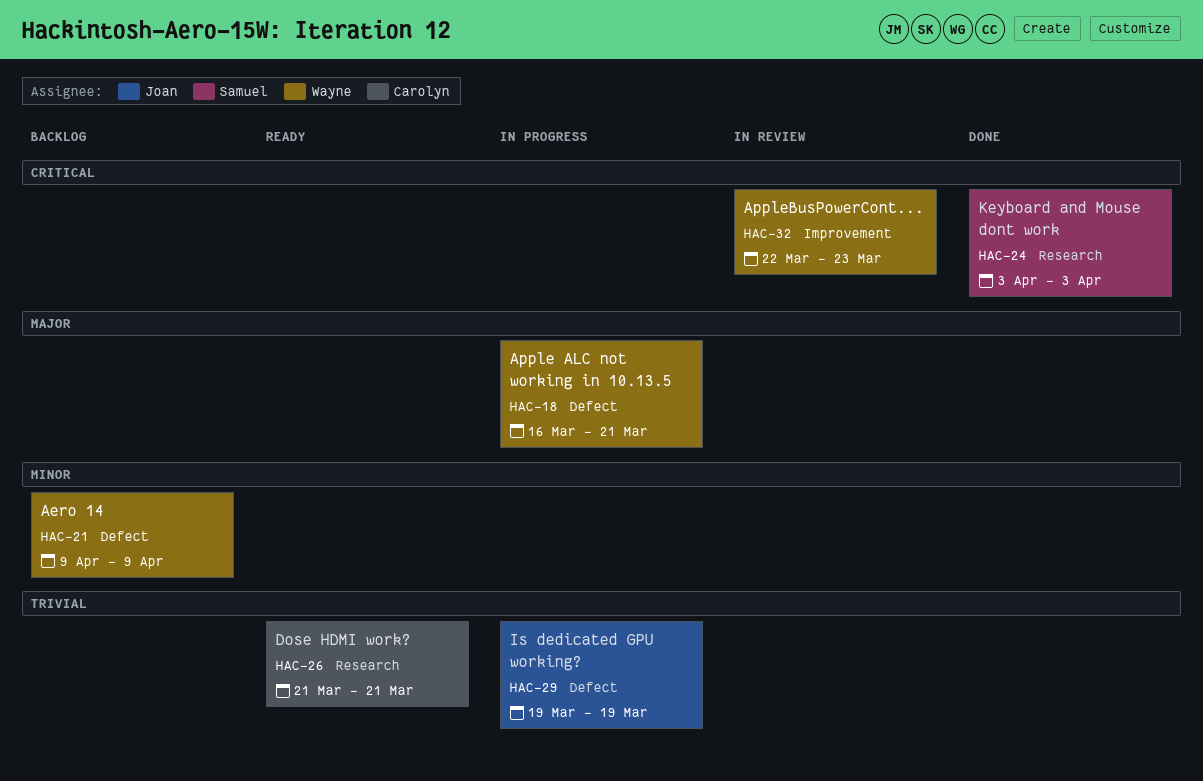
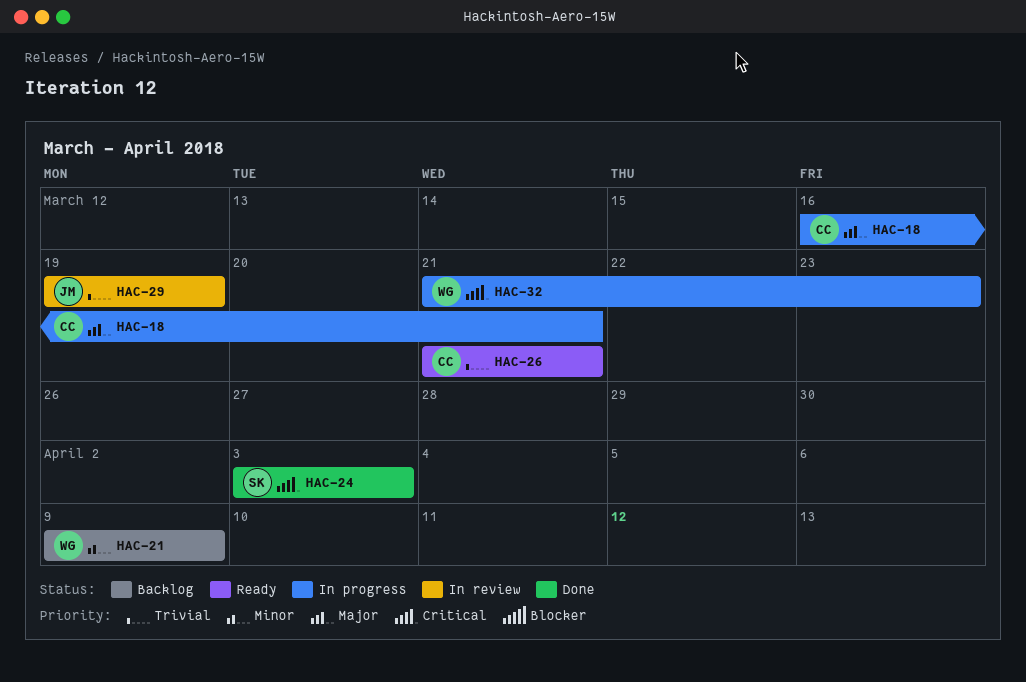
HAC-18, owner: Wayne -> Carolyn
HAC-29, status: In progress -> In review
HAC-32, status: In review -> In progress
HAC-32, start: Mar 22 -> Mar 21

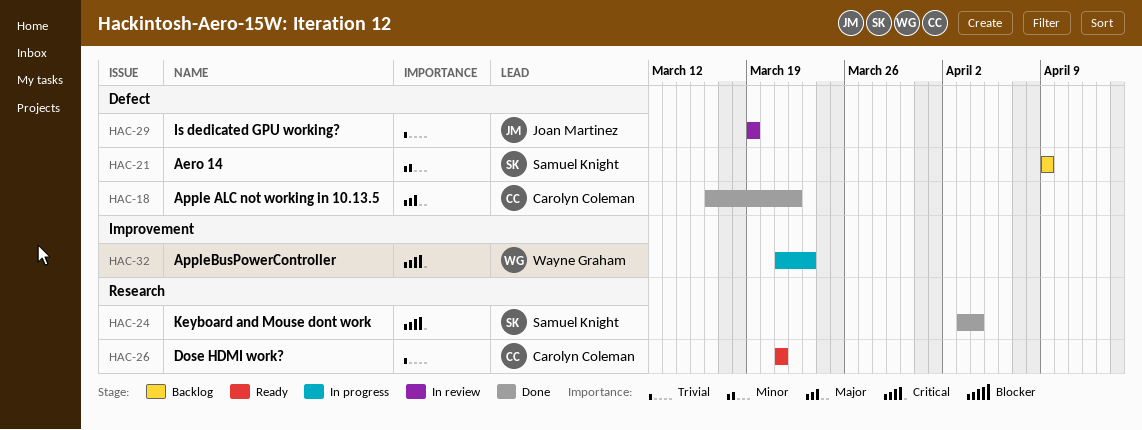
HAC-18, status: In progress -> Done
HAC-18, due: Mar 21 -> Mar 22
HAC-21, owner: Wayne Graham -> Samuel Knight
HAC-24, due: Apr 3 -> Apr 4

